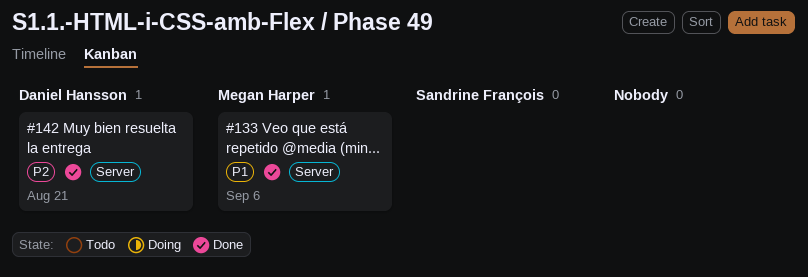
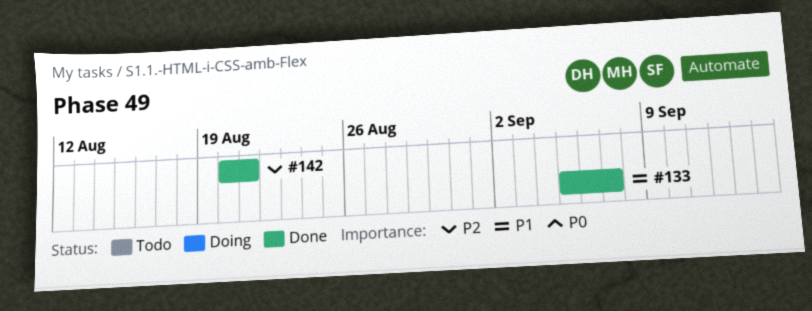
#133, due: Sep 6 -> Sep 7

